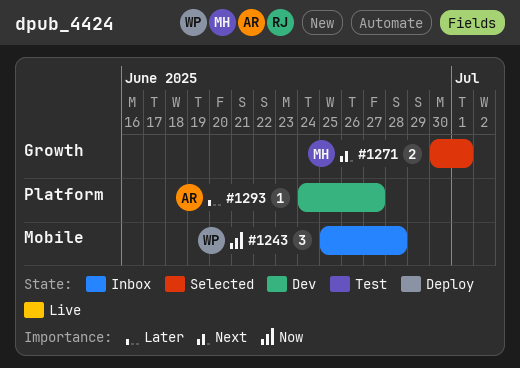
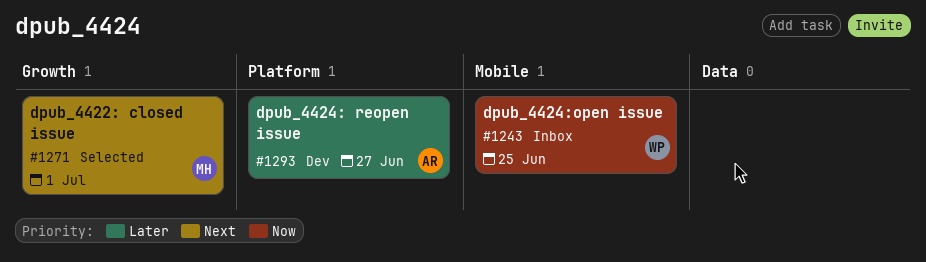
#1243, due: Jun 28 -> Jun 25

